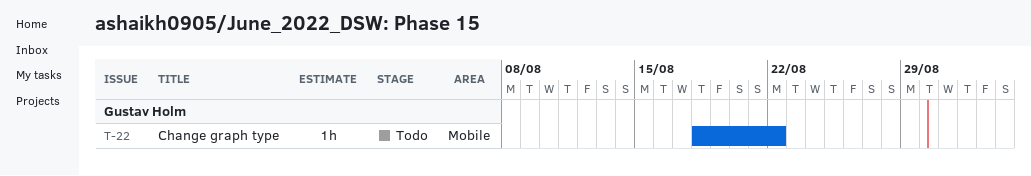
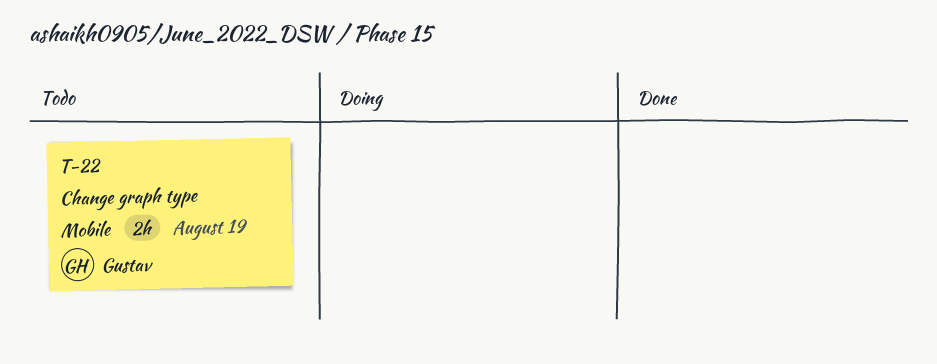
T-22, estimate: 1h -> 2h
T-22, due: Aug 22 -> Aug 19

